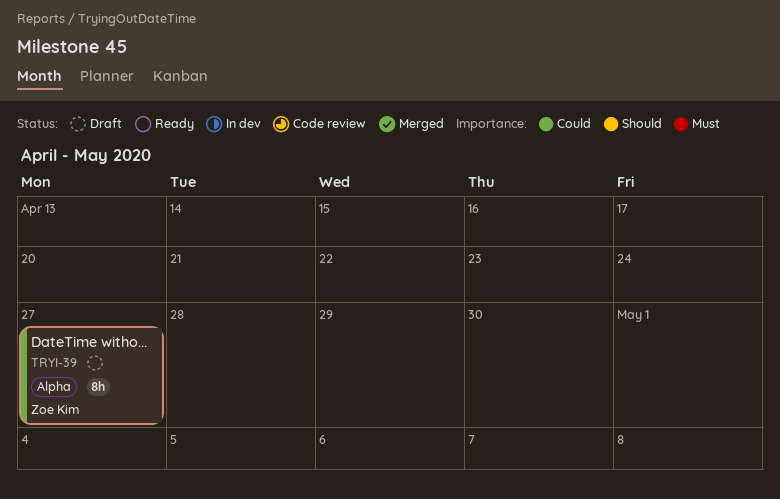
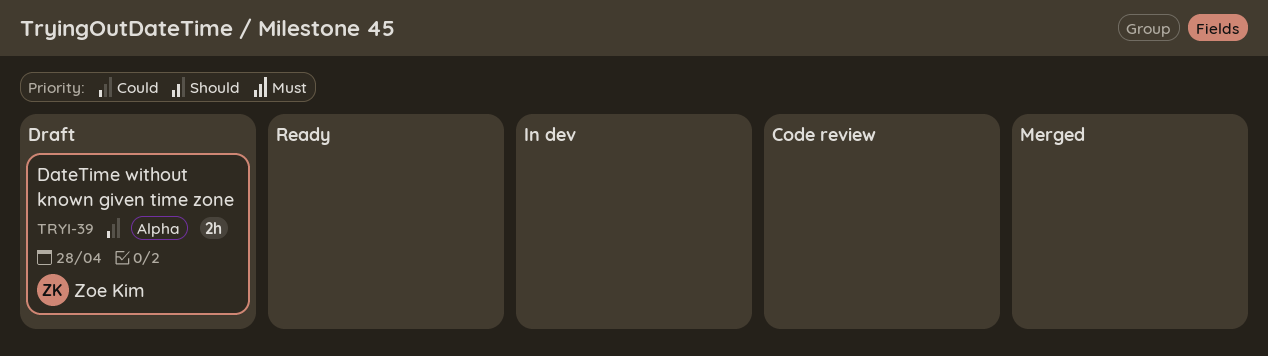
TRYI-39, estimate: 8h -> 2h
TRYI-39, due: Apr 27 -> Apr 28

